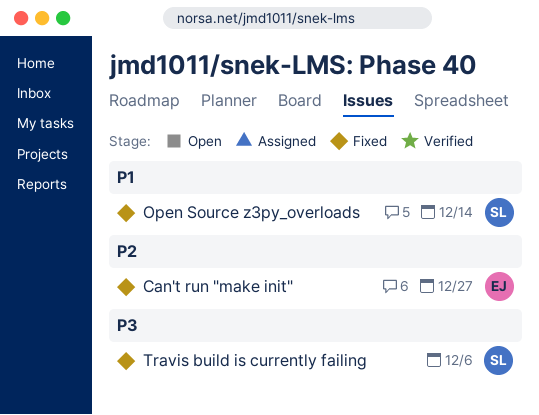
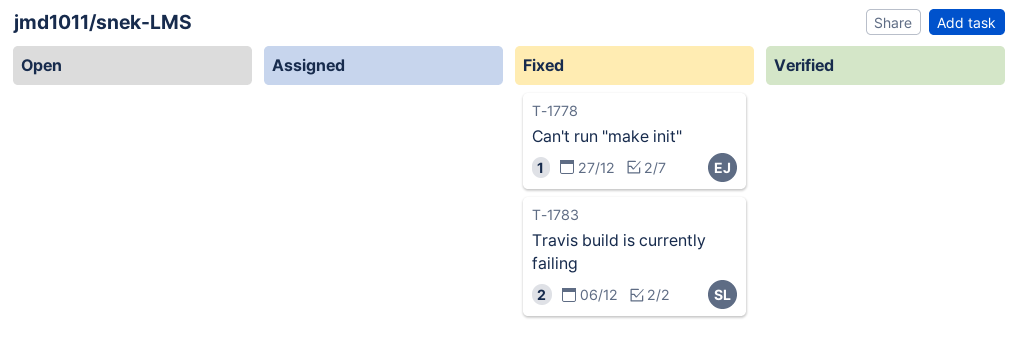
Open Source z3py_overloads: present -> none

